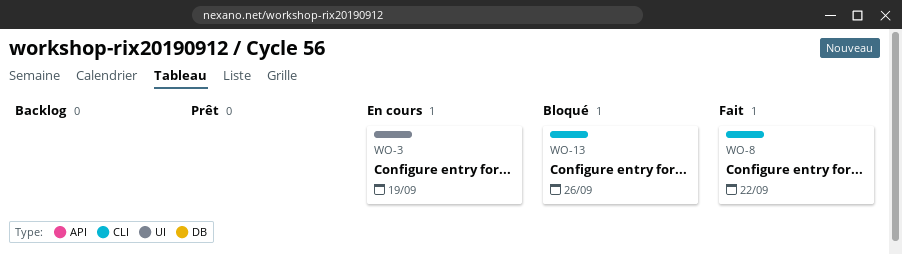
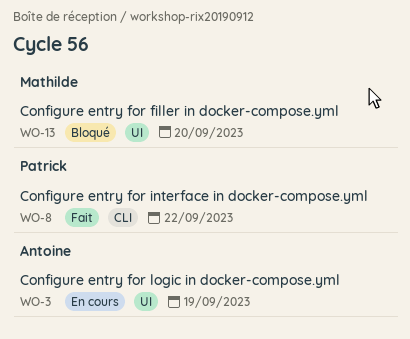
WO-13, label: CLI -> UI
WO-13, due: Sep 26 -> Sep 20

